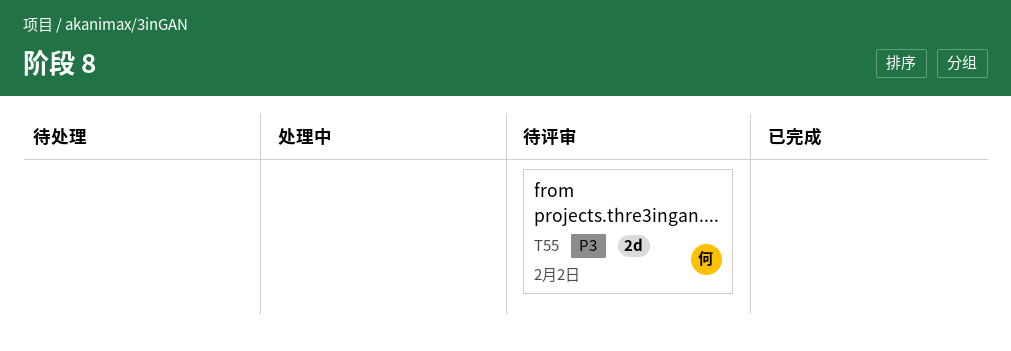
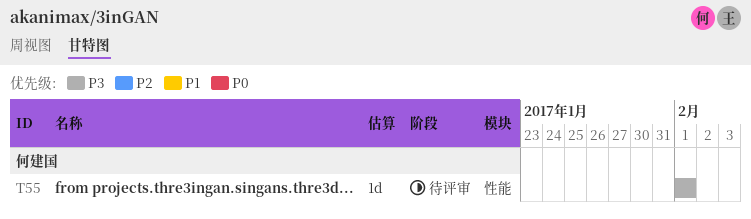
T55, estimate: 2d -> 1d
T55, due: Feb 2 -> Feb 1

